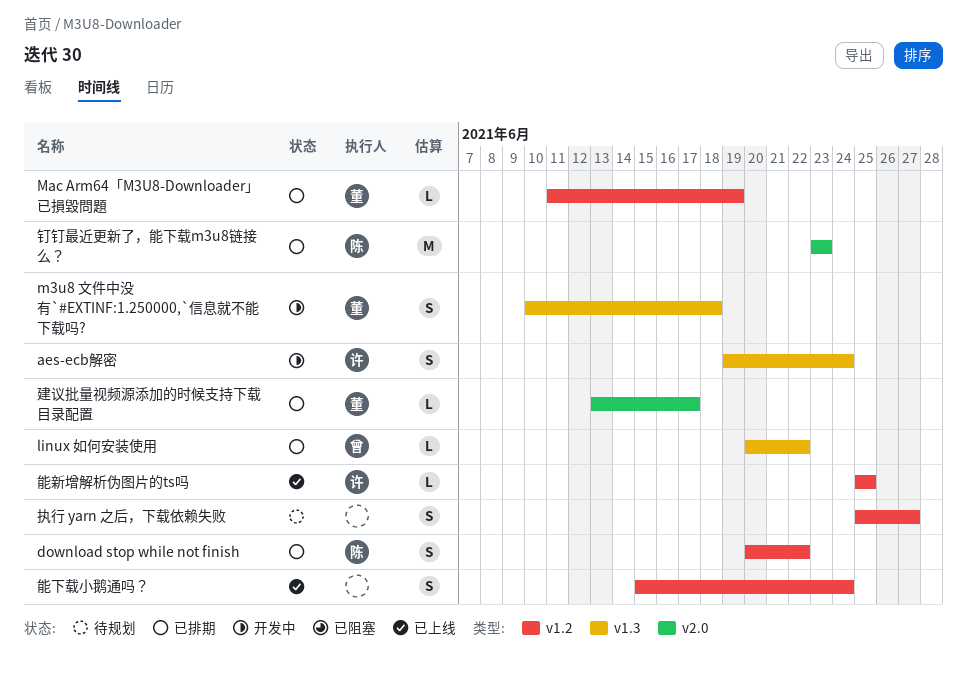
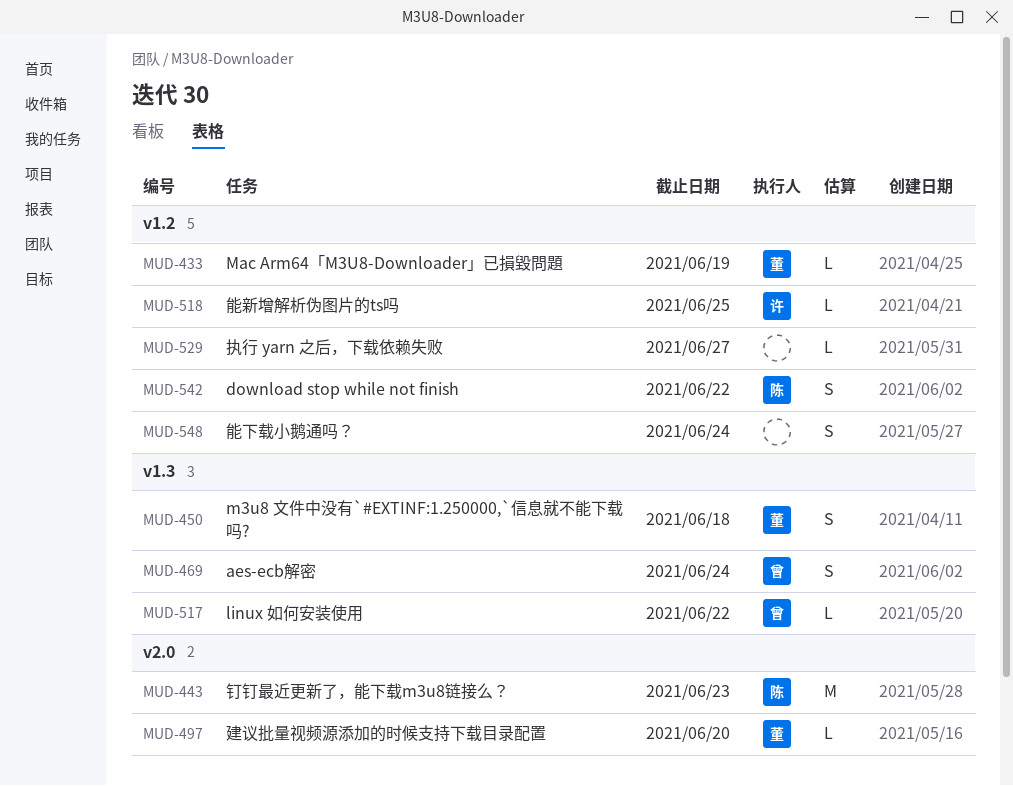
aes-ecb解密, owner: 许 -> 曾
建议批量视频源添加的时候支持下载目录配置, due: Jun 17 -> Jun 20
执行 yarn 之后，下载依赖失败, estimate: S -> L

